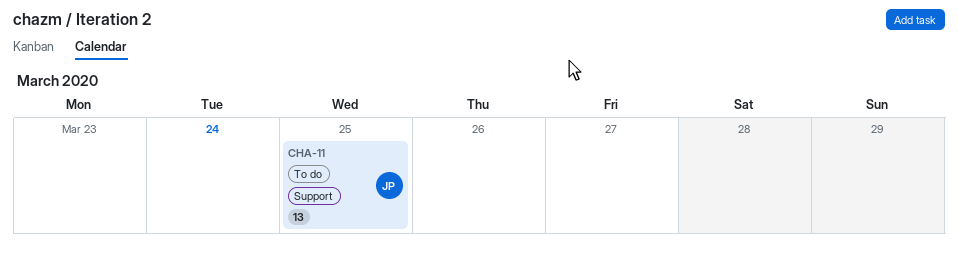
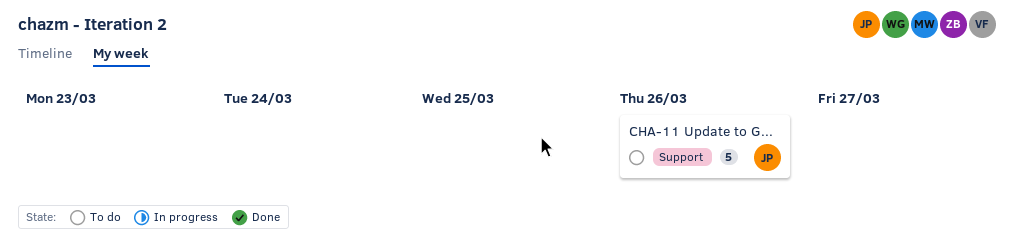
CHA-11, estimate: 13 -> 5
CHA-11, due: Mar 25 -> Mar 26

